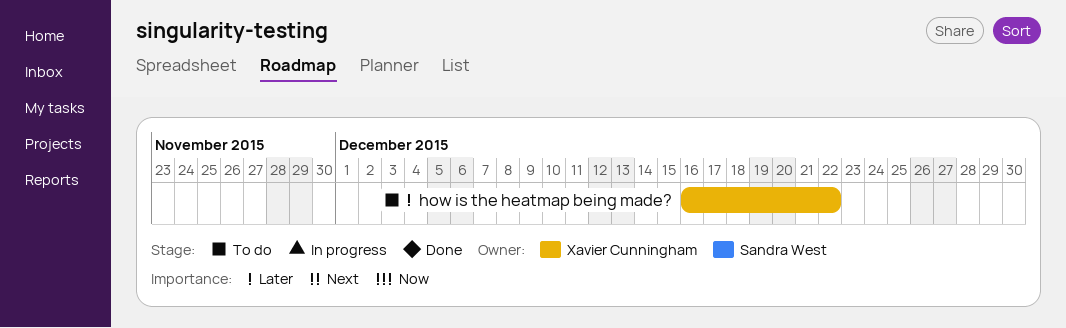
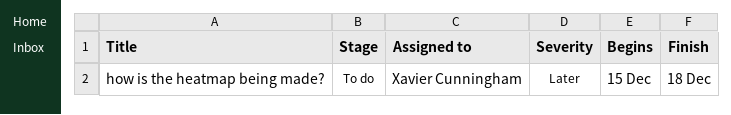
how is the heatmap being made?, start: Dec 16 -> Dec 15
how is the heatmap being made?, due: Dec 22 -> Dec 18

